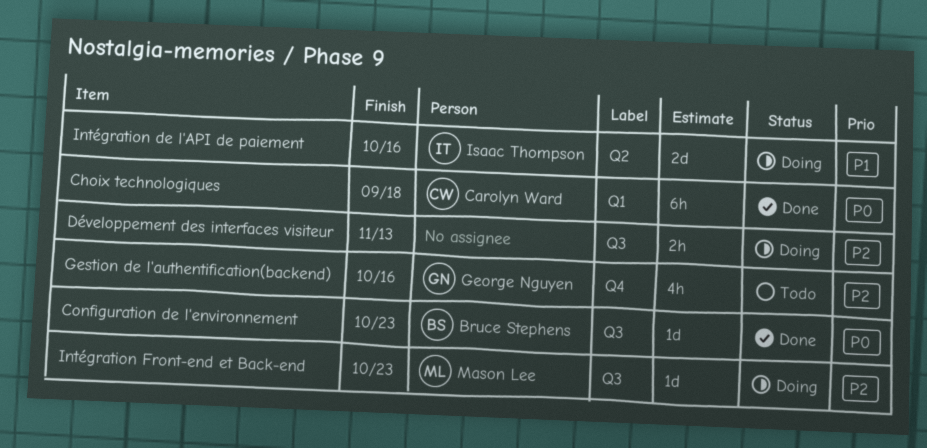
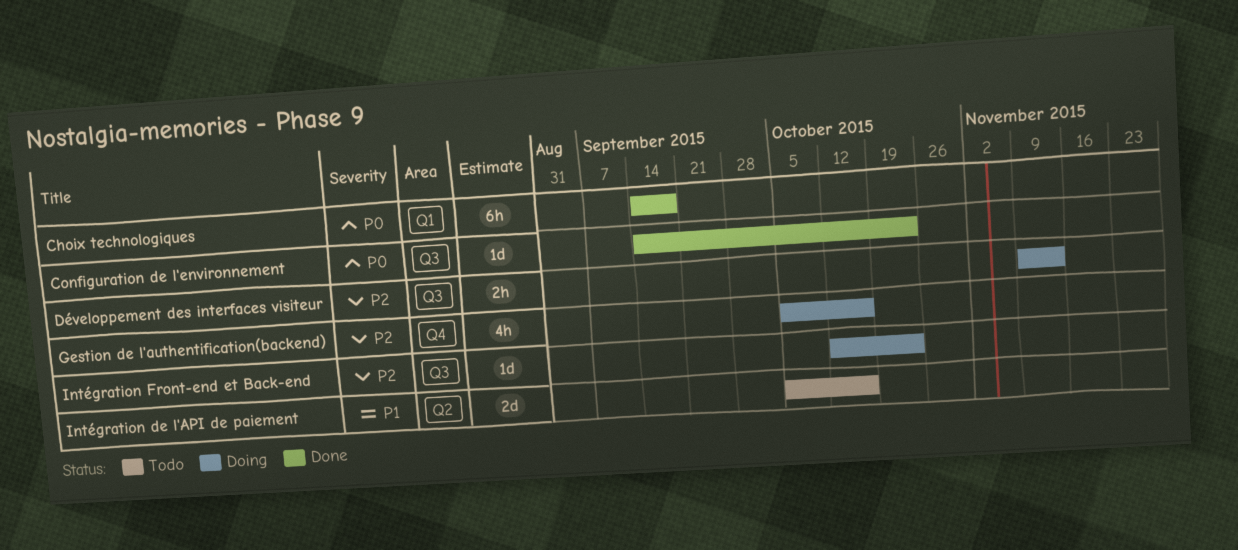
Gestion de l'authentification(backend), status: Todo -> Doing
Intégration de l'API de paiement, status: Doing -> Todo

